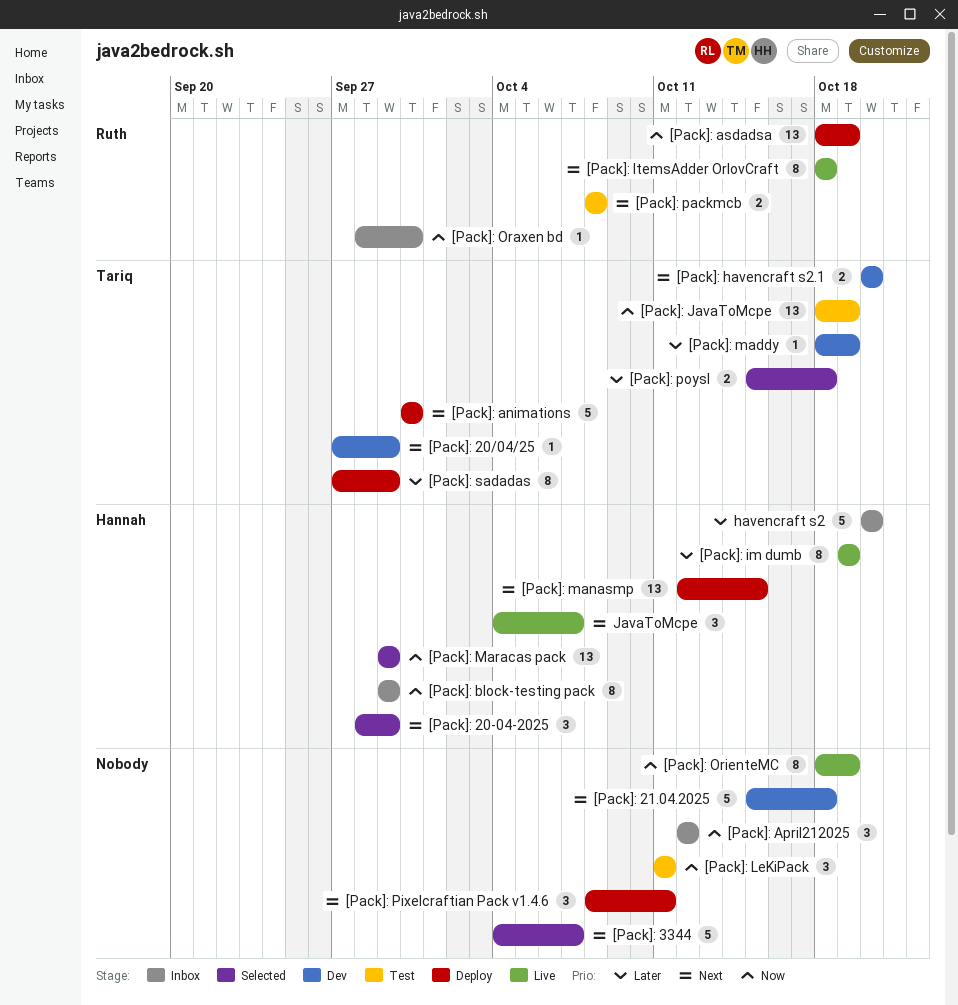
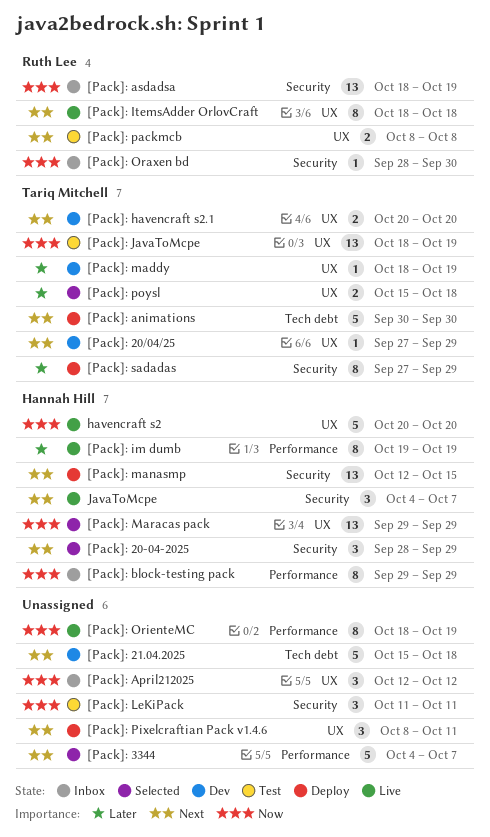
[Pack]: asdadsa, status: Deploy -> Inbox
havencraft s2, status: Inbox -> Live
havencraft s2, priority: Later -> Now

